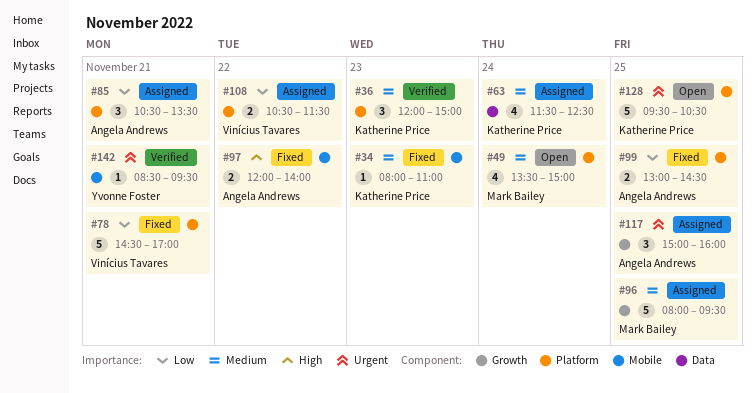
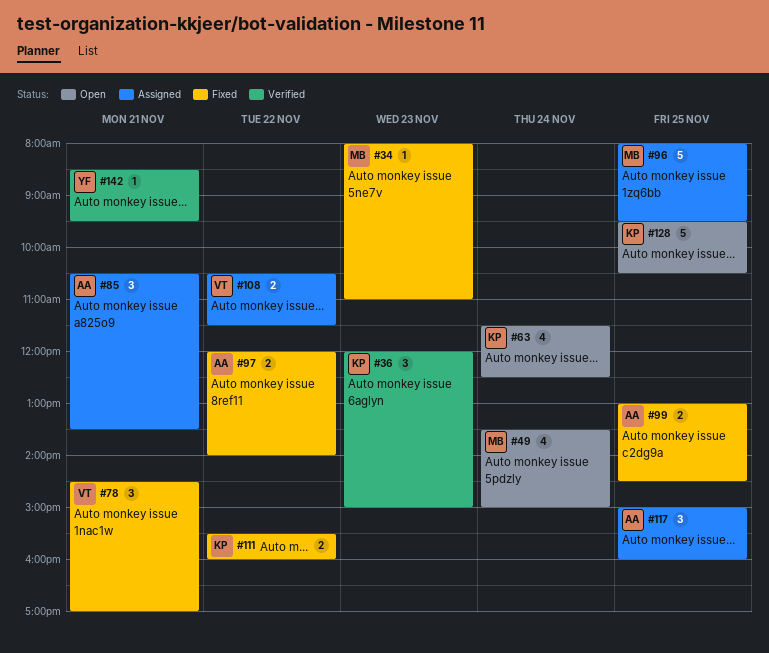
#34, owner: Katherine Price -> Mark Bailey
#63, status: Assigned -> Open
#78, estimate: 5 -> 3
#111: none -> present

